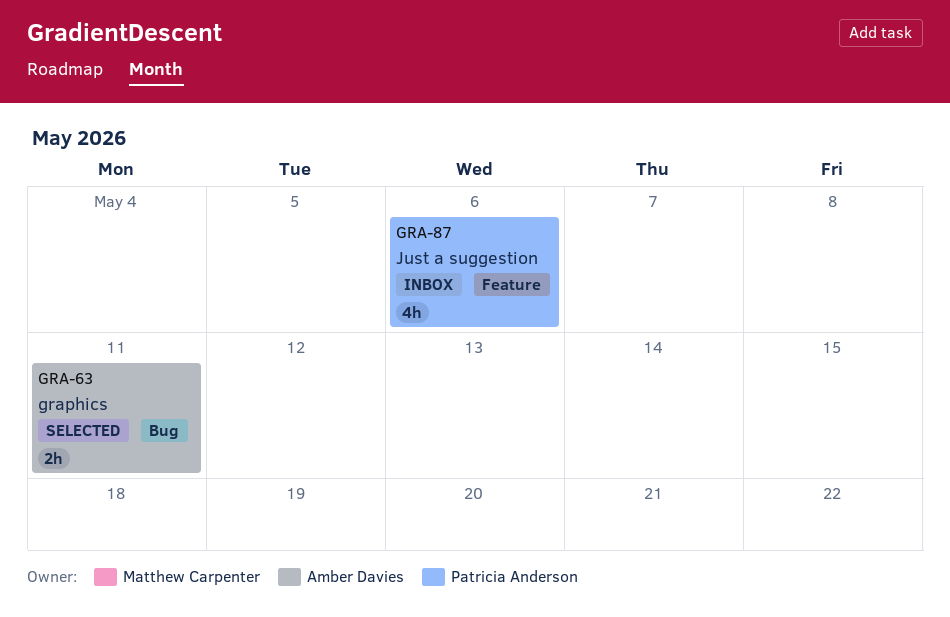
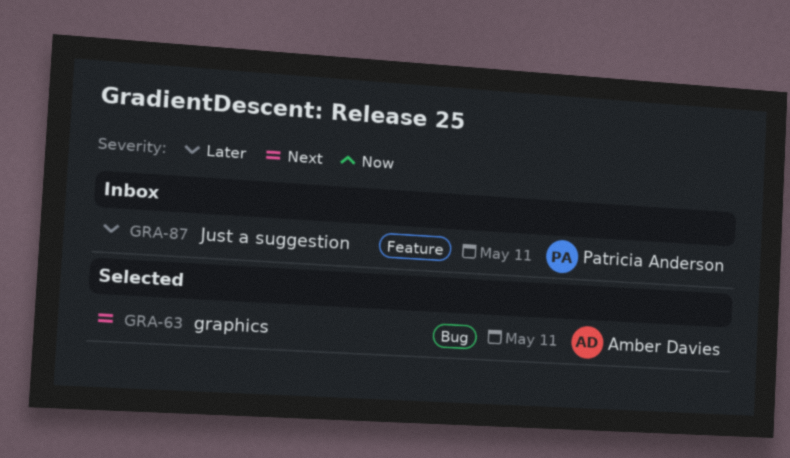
GRA-87, due: May 6 -> May 11

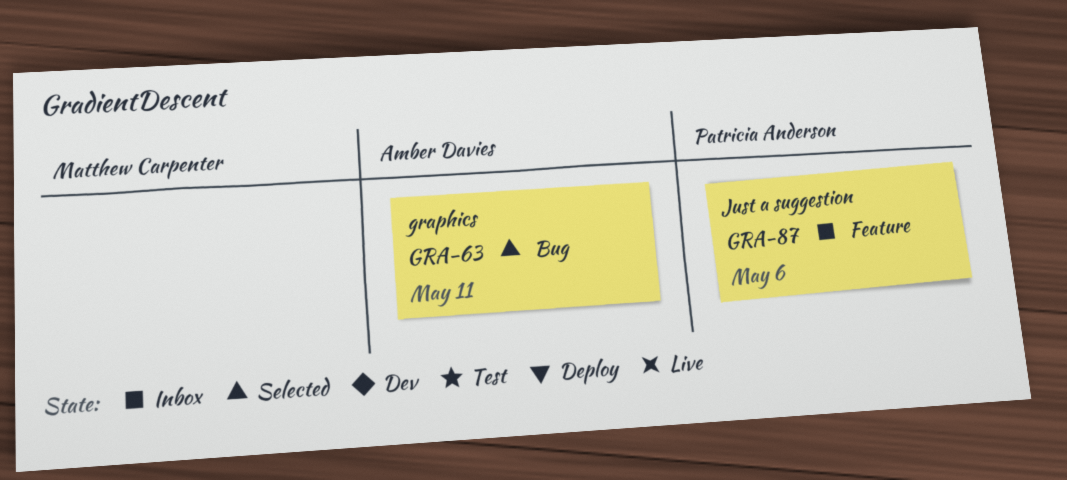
GRA-87, due: May 11 -> May 6

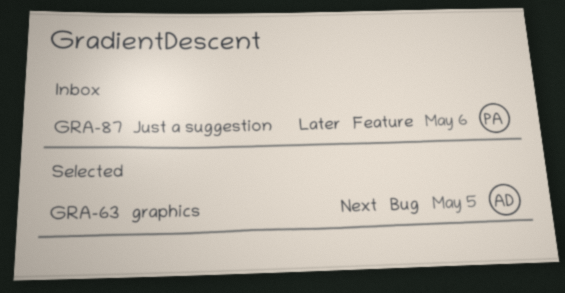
GRA-63, due: May 11 -> May 5

